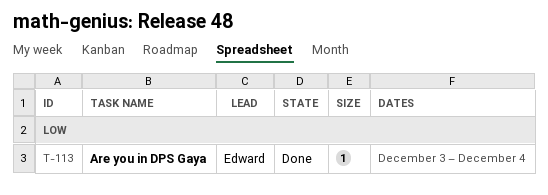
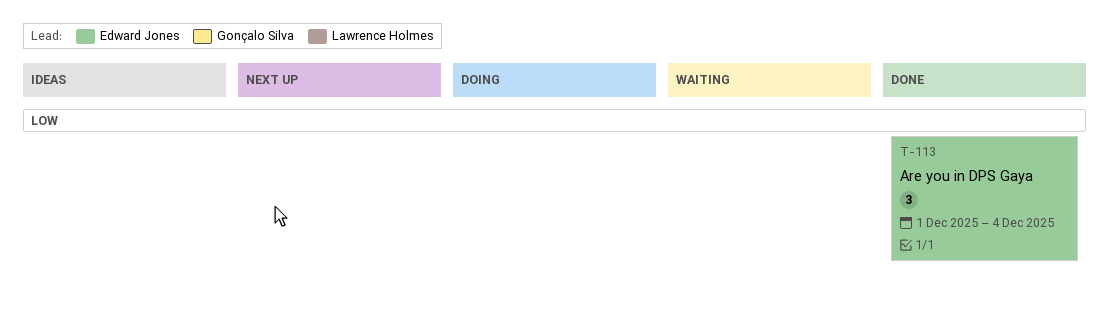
T-113, estimate: 1 -> 3
T-113, start: Dec 3 -> Dec 1

